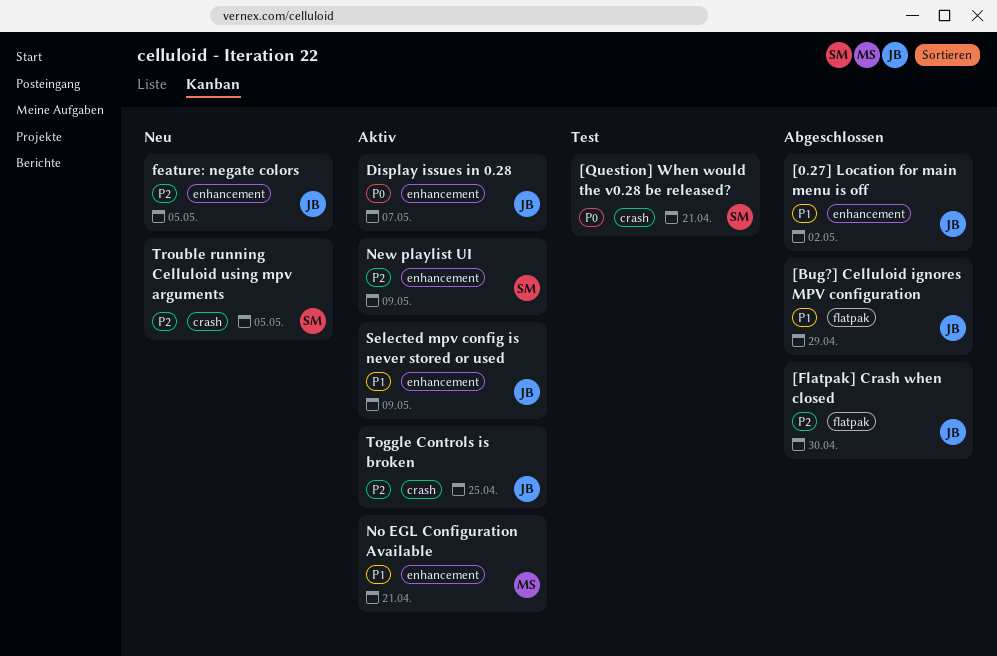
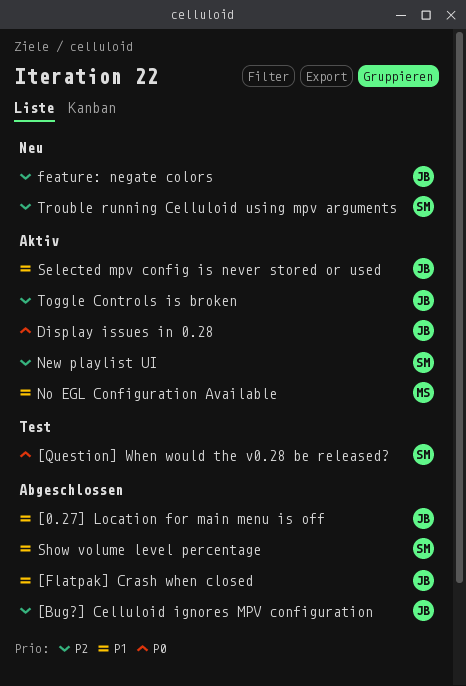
[Bug?] Celluloid ignores MPV configuration, priority: P1 -> P2
[Flatpak] Crash when closed, priority: P2 -> P1
Show volume level percentage: none -> present

